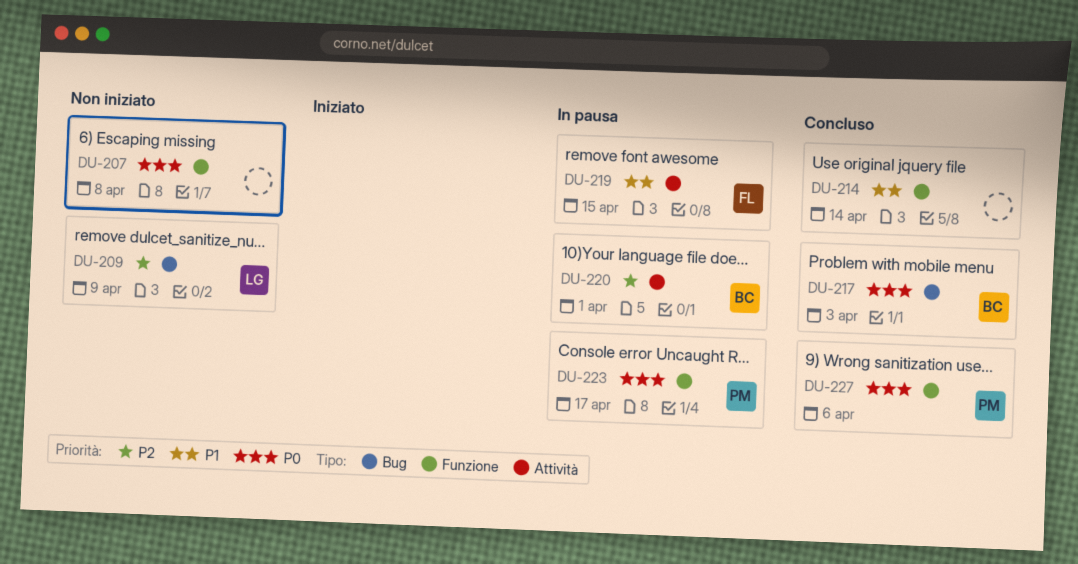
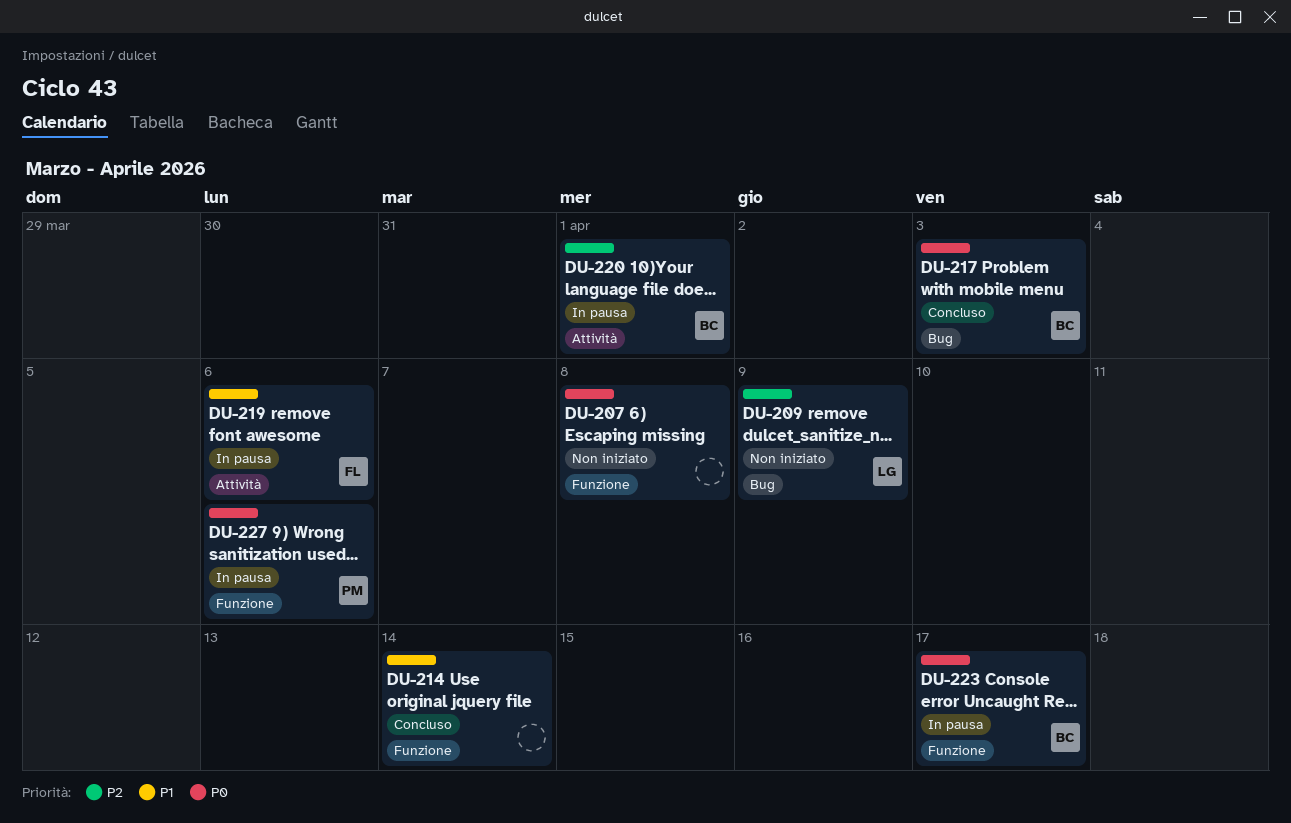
DU-219, due: Apr 15 -> Apr 6
DU-223, owner: PM -> BC
DU-227, status: Concluso -> In pausa

